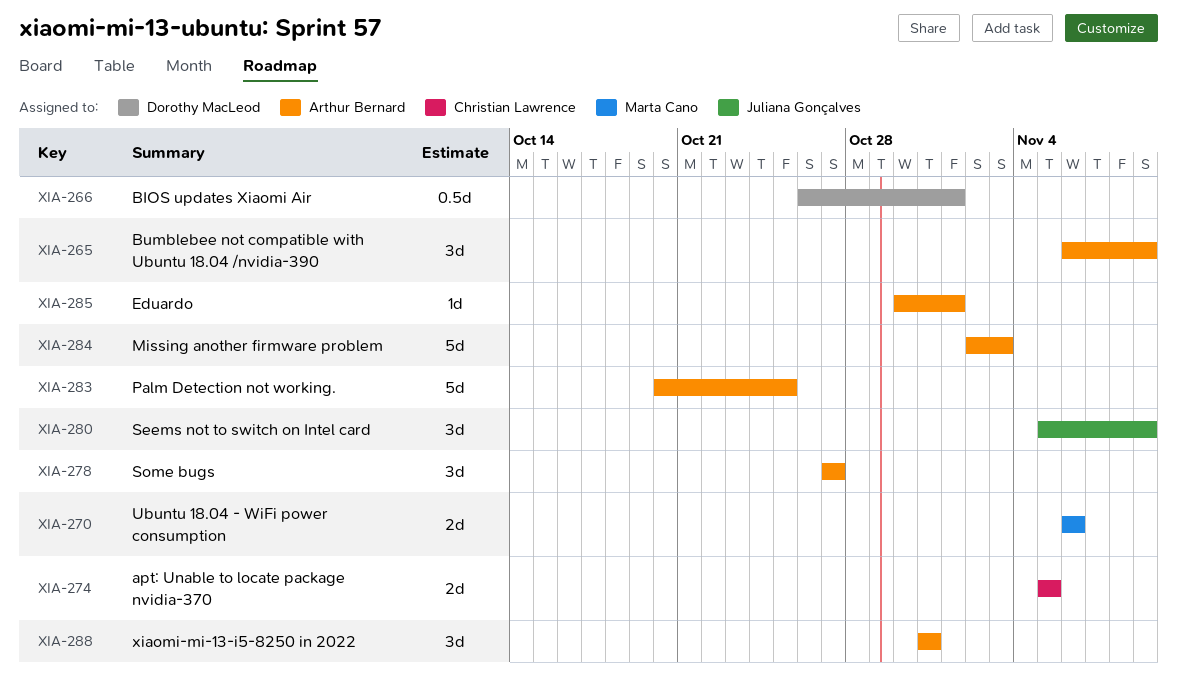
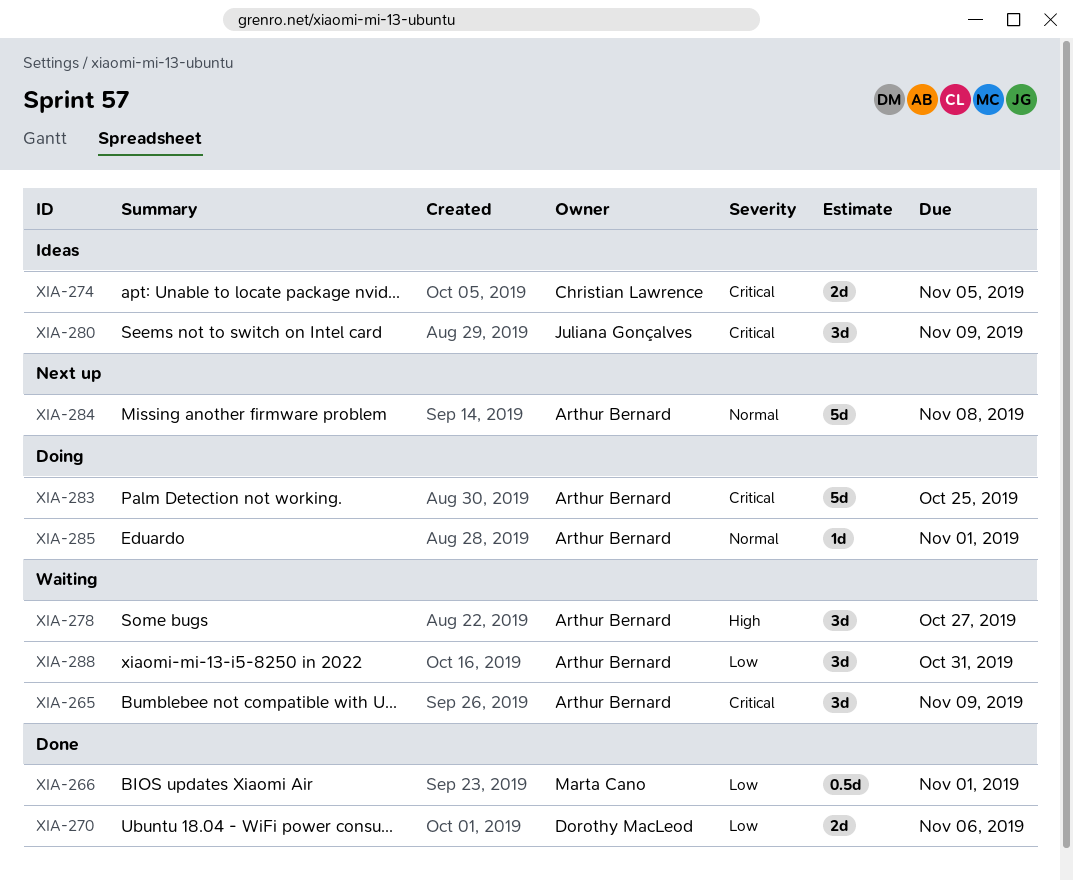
XIA-266, owner: Dorothy MacLeod -> Marta Cano
XIA-270, owner: Marta Cano -> Dorothy MacLeod
XIA-284, due: Nov 3 -> Nov 8

